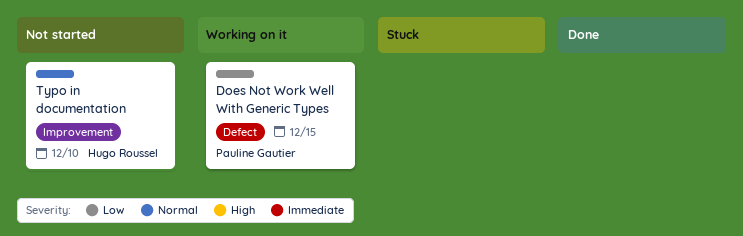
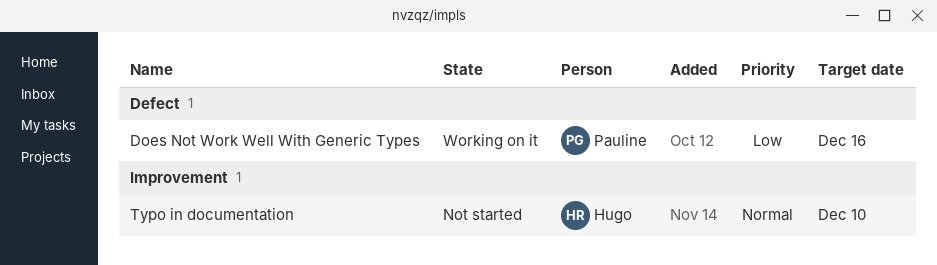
Does Not Work Well With Generic Types, due: Dec 15 -> Dec 16

